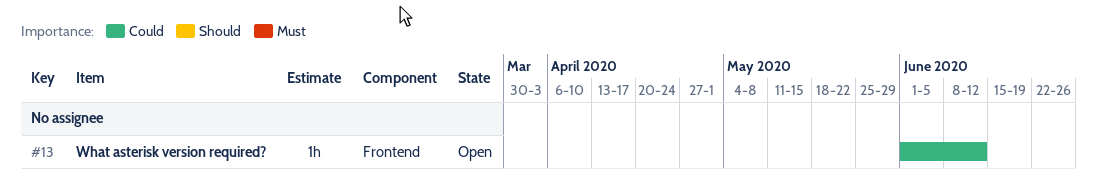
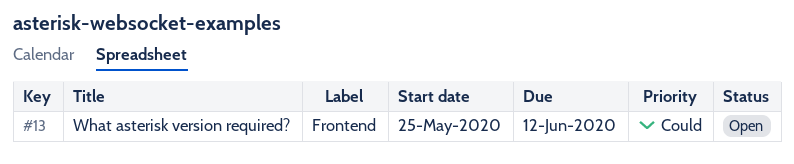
#13, start: Jun 1 -> May 25

